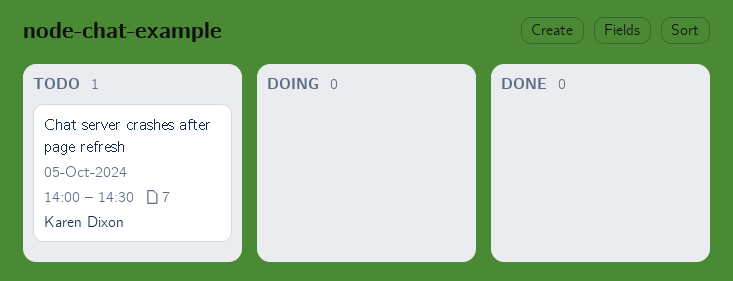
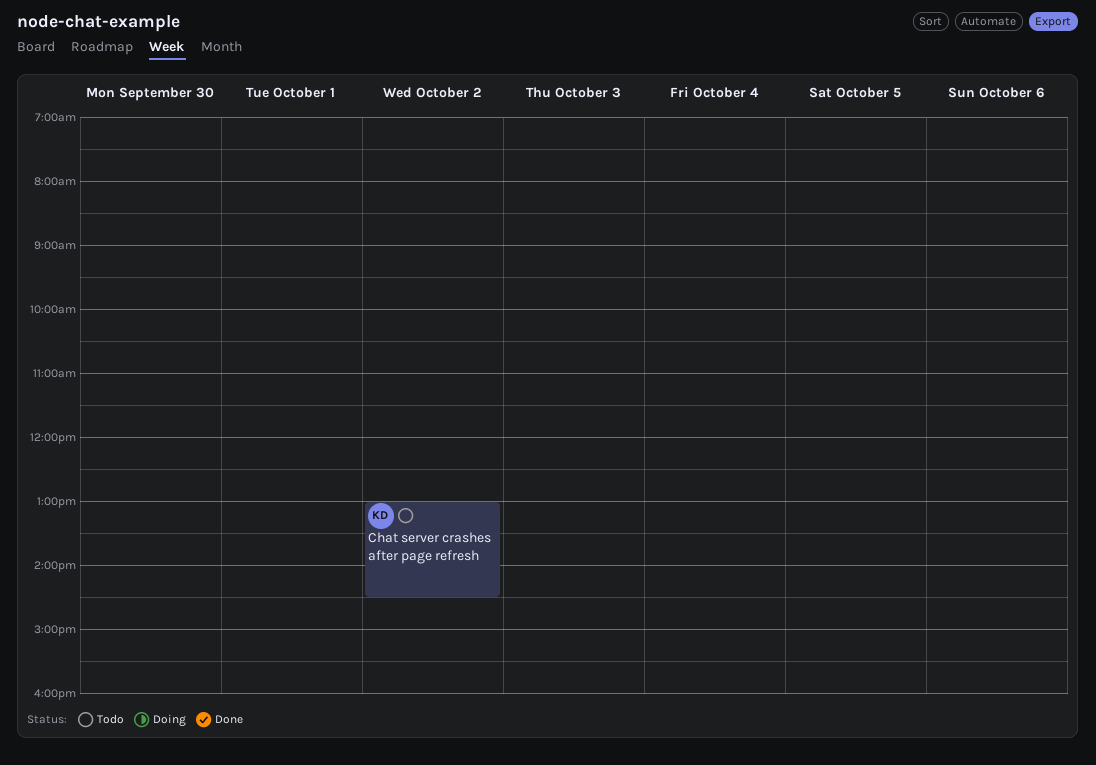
Chat server crashes after page refresh, day: Oct 5 -> Oct 2
Chat server crashes after page refresh, begins: 14:00 -> 13:00

